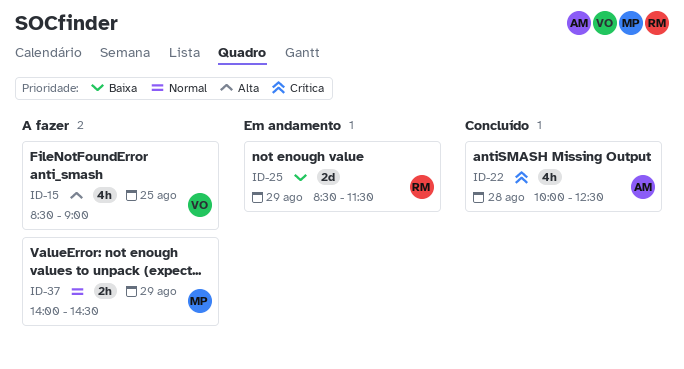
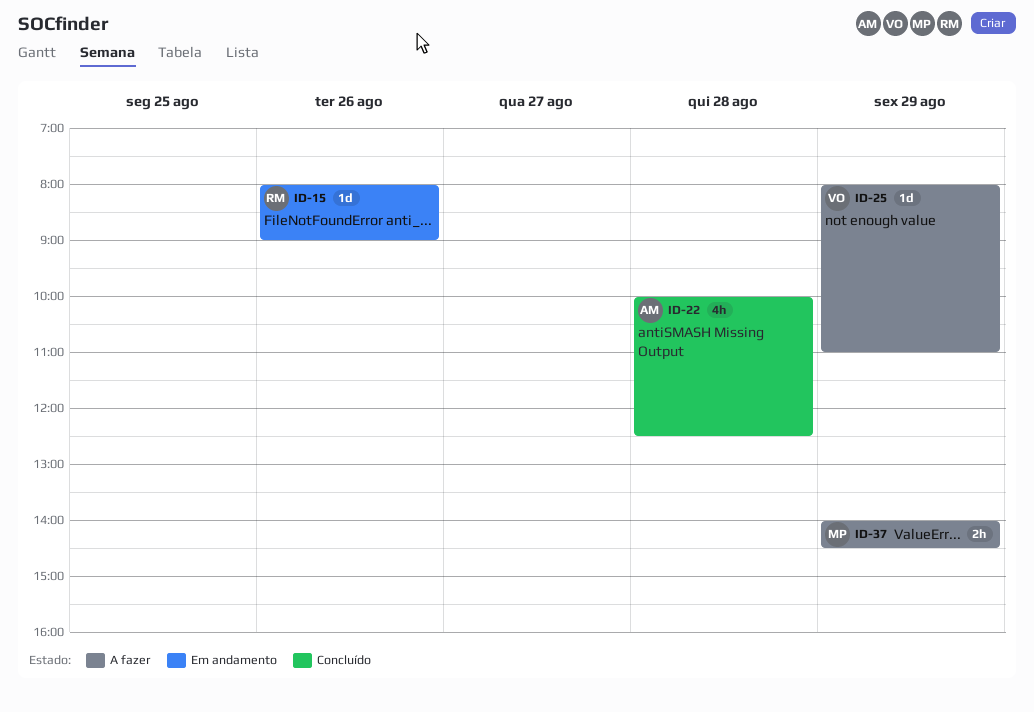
ID-15, status: A fazer -> Em andamento
ID-15, owner: VO -> RM
ID-15, estimate: 4h -> 1d
ID-15, day: Aug 25 -> Aug 26
ID-15, begins: 08:30 -> 08:00
ID-25, status: Em andamento -> A fazer
ID-25, owner: RM -> VO
ID-25, estimate: 2d -> 1d
ID-25, begins: 08:30 -> 08:00
ID-25, ends: 11:30 -> 11:00

